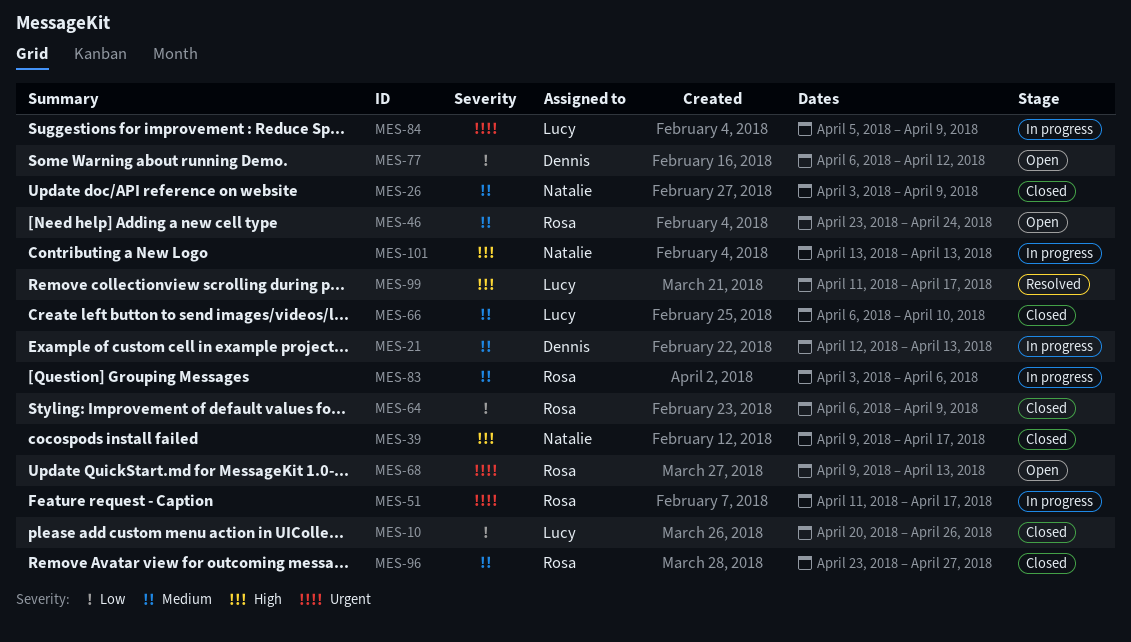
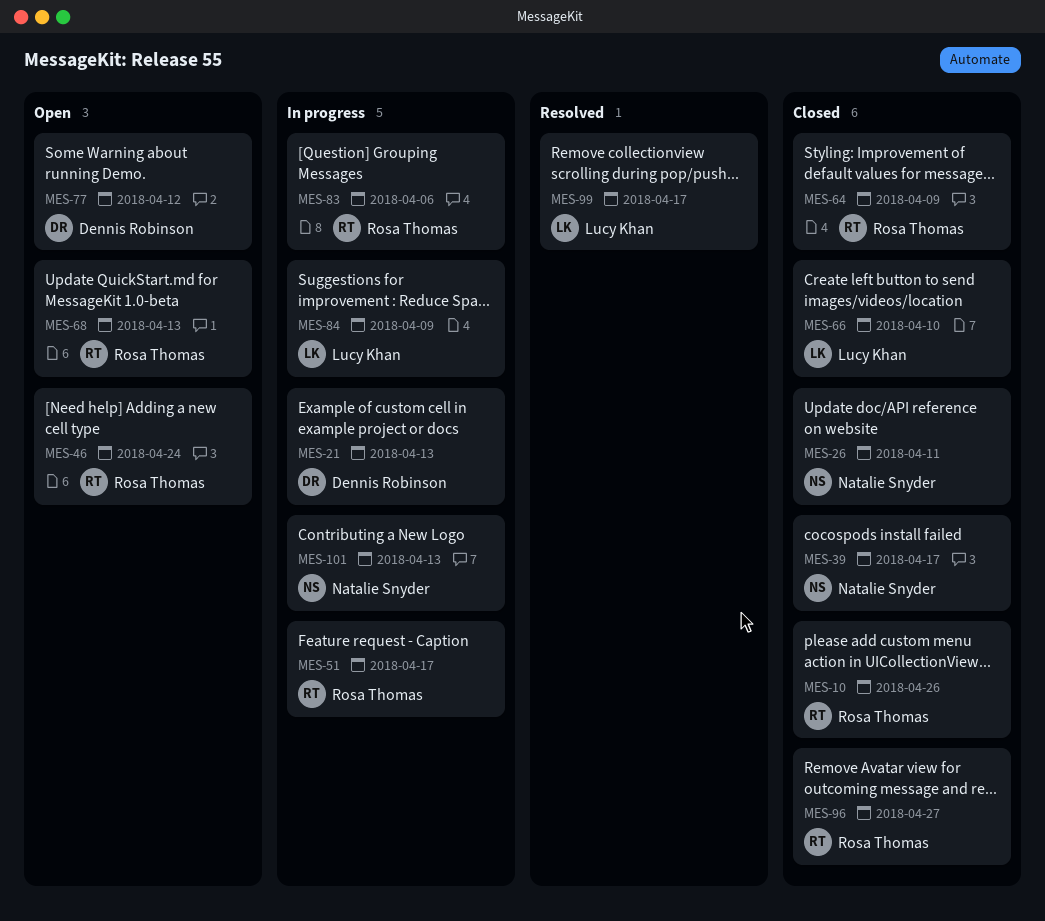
MES-10, owner: Lucy Khan -> Rosa Thomas
MES-26, due: Apr 9 -> Apr 11

